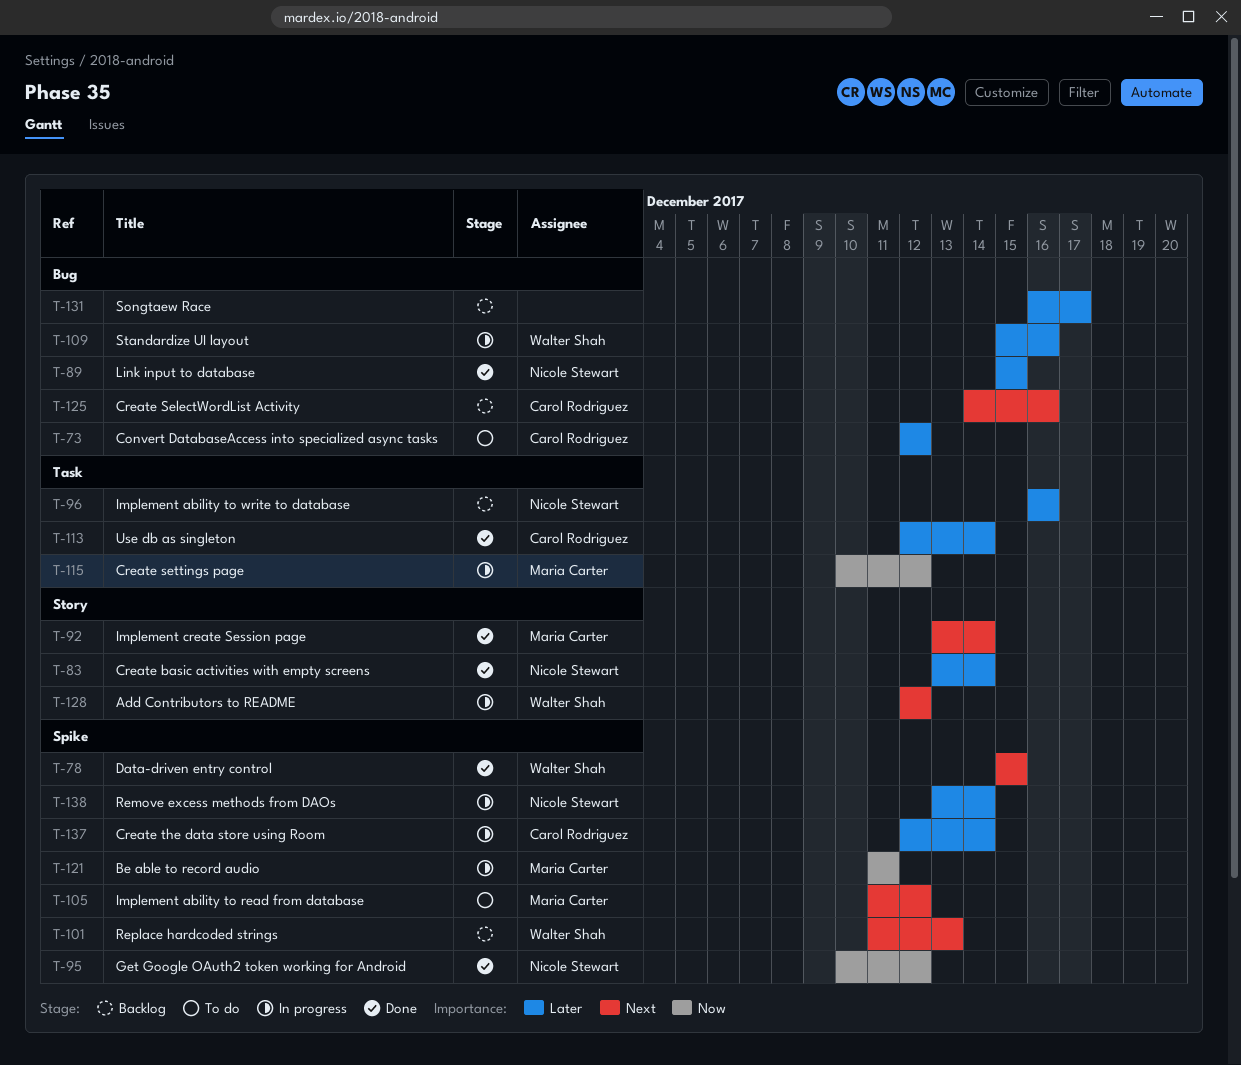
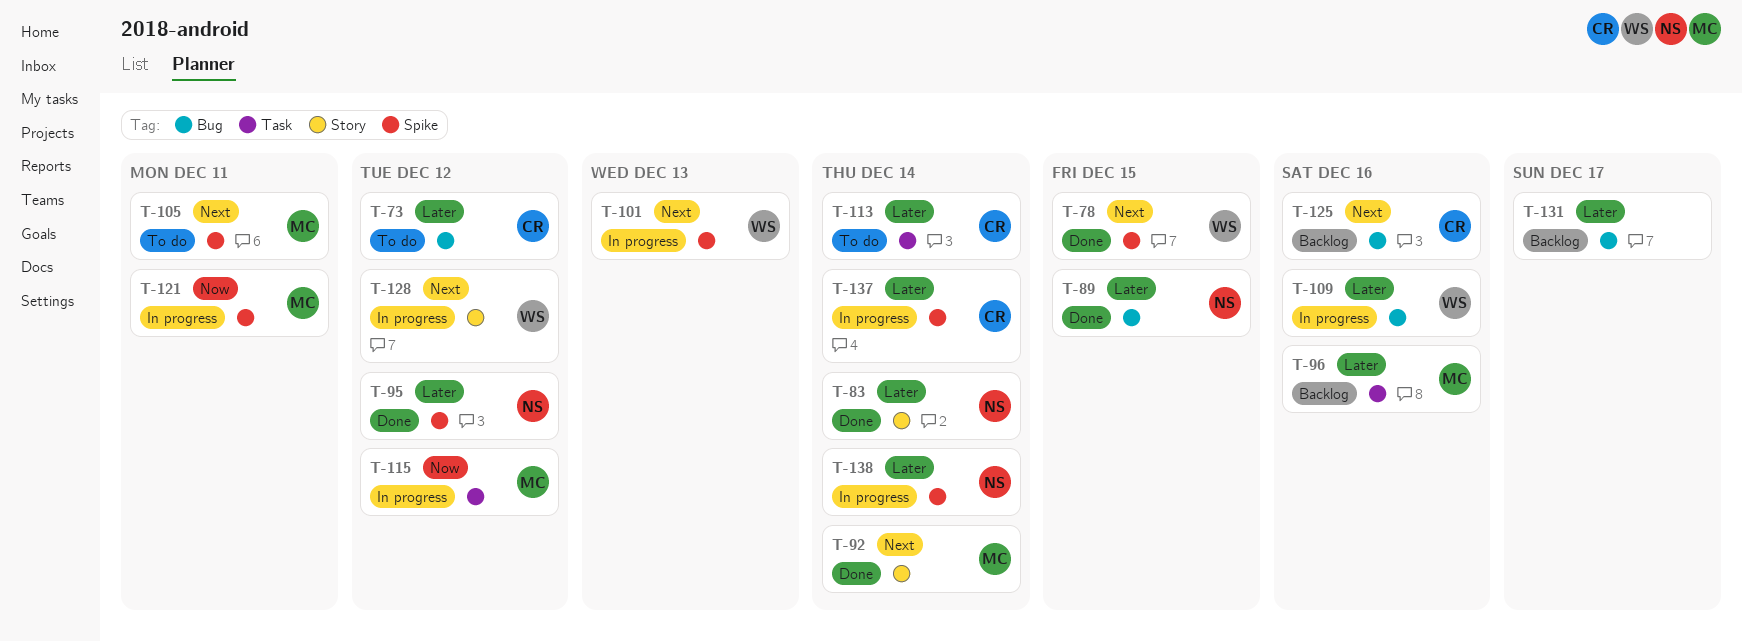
T-95, priority: Now -> Later
T-96, owner: Nicole Stewart -> Maria Carter
T-101, status: Backlog -> In progress
T-105, due: Dec 12 -> Dec 11
T-113, status: Done -> To do

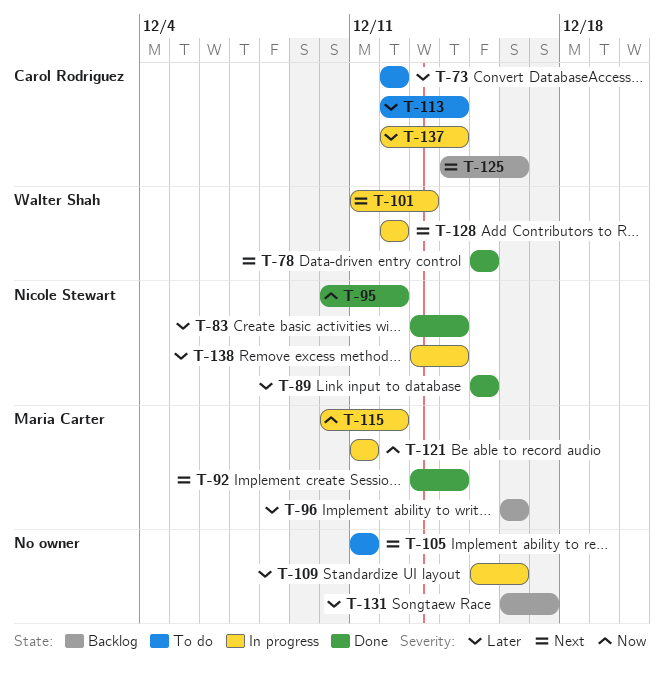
T-95, priority: Later -> Now
T-105, owner: Maria Carter -> none
T-109, owner: Walter Shah -> none

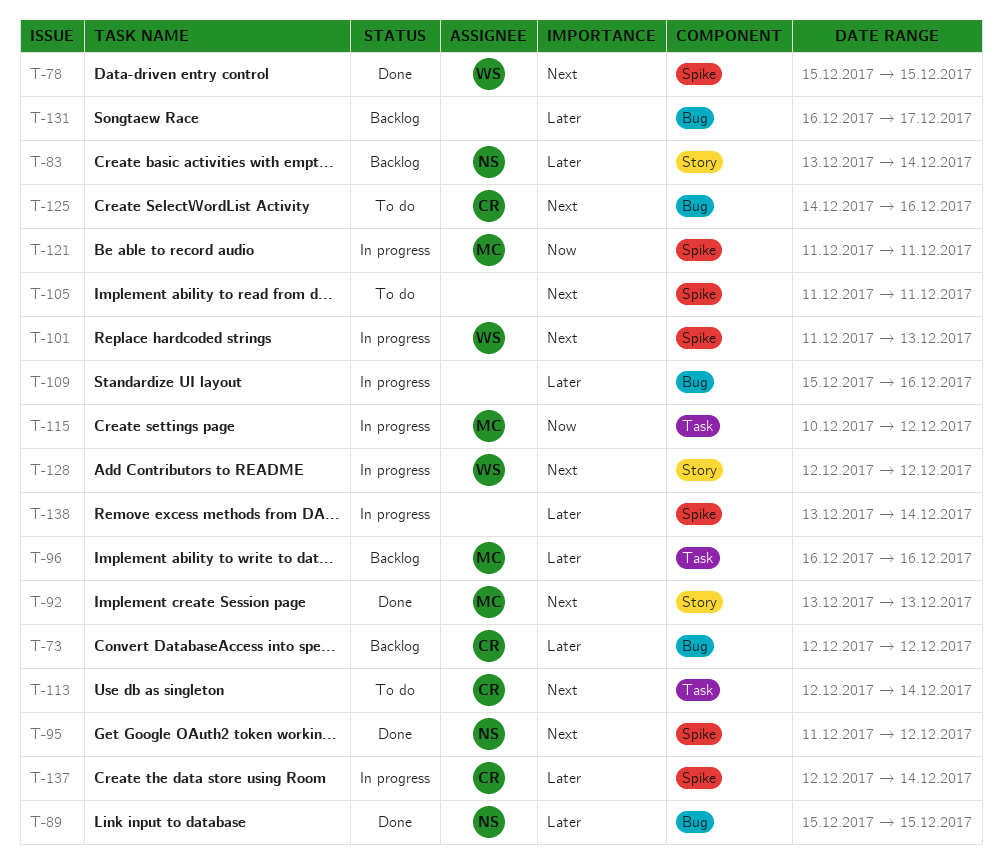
T-73, status: To do -> Backlog
T-83, status: Done -> Backlog
T-92, due: Dec 14 -> Dec 13
T-95, priority: Now -> Next
T-95, start: Dec 10 -> Dec 11
T-113, priority: Later -> Next
T-125, status: Backlog -> To do
T-138, owner: Nicole Stewart -> none

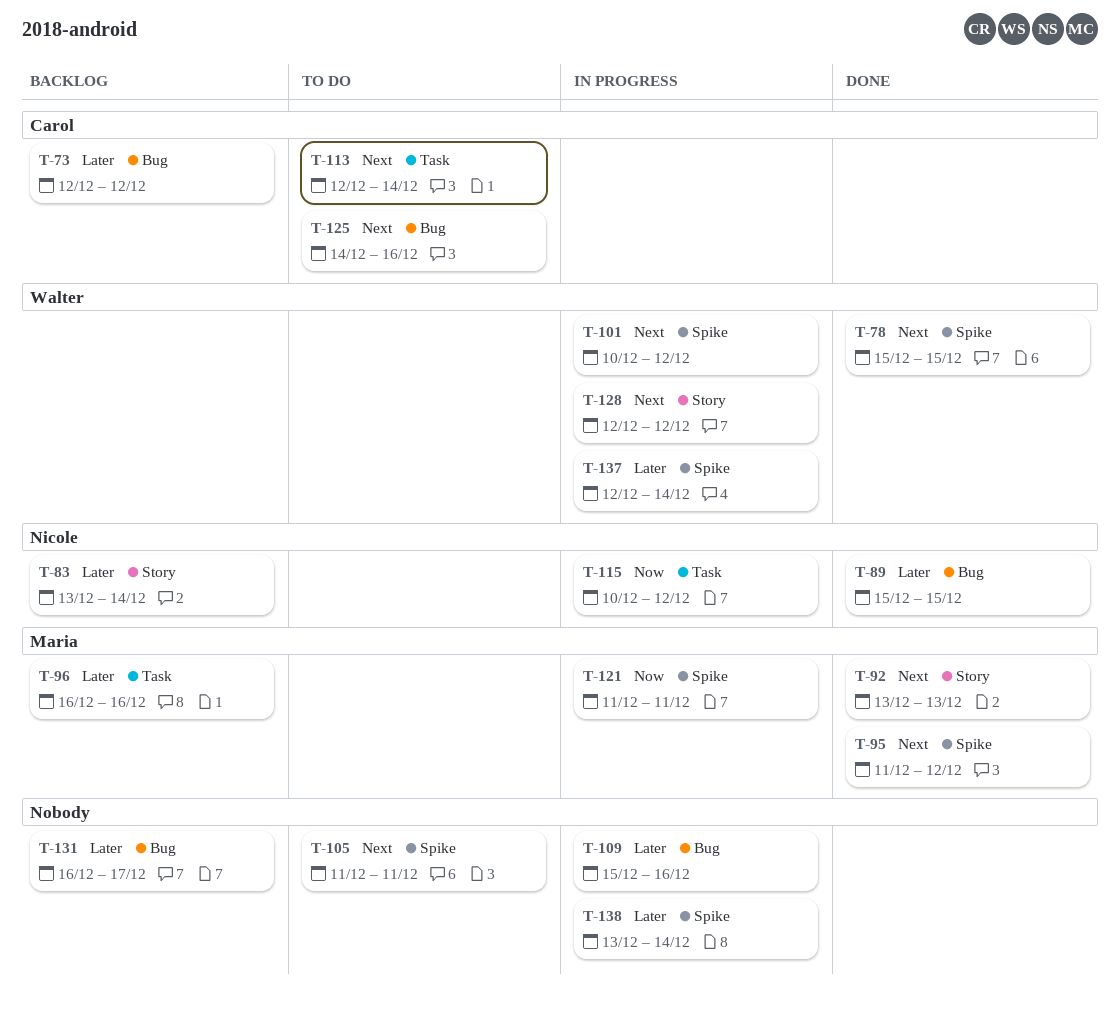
T-95, owner: Nicole -> Maria
T-101, start: Dec 11 -> Dec 10
T-101, due: Dec 13 -> Dec 12
T-115, owner: Maria -> Nicole
T-137, owner: Carol -> Walter

